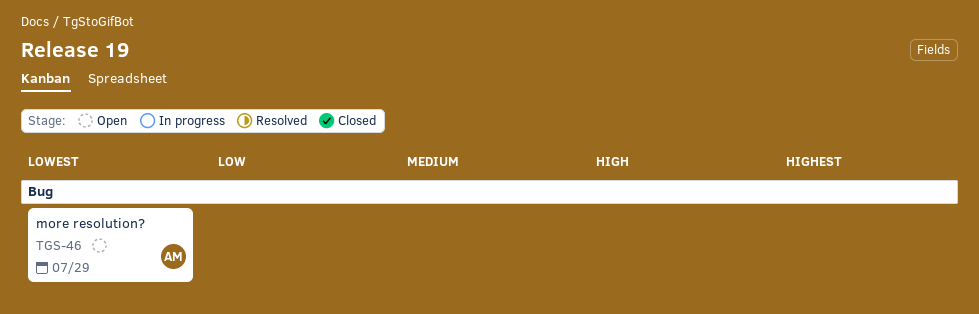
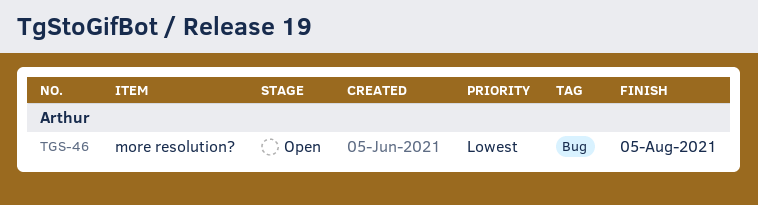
TGS-46, due: Jul 29 -> Aug 5

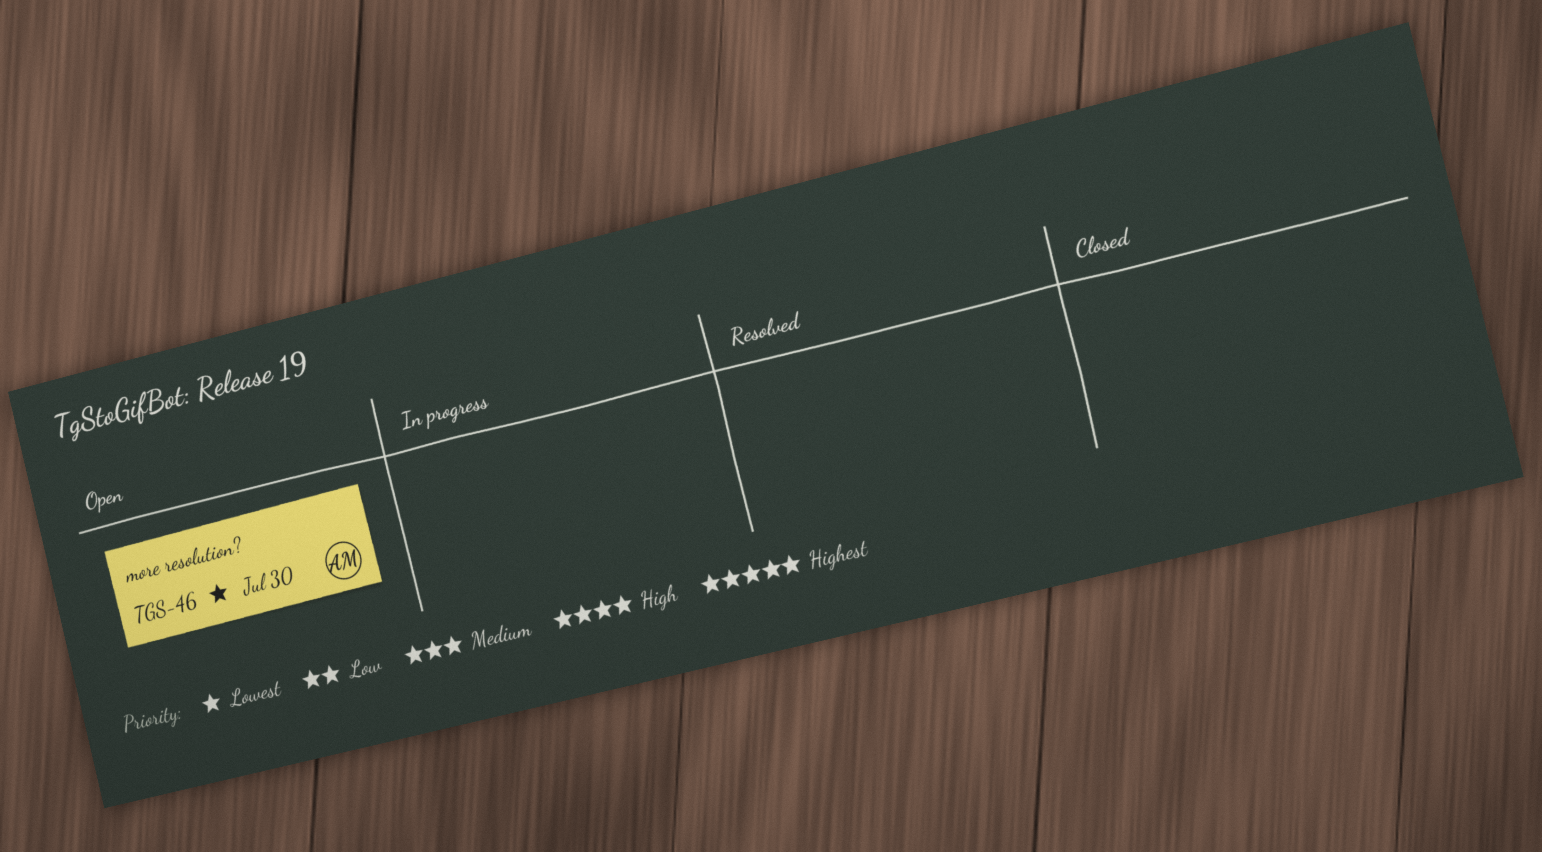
TGS-46, due: Aug 5 -> Jul 30

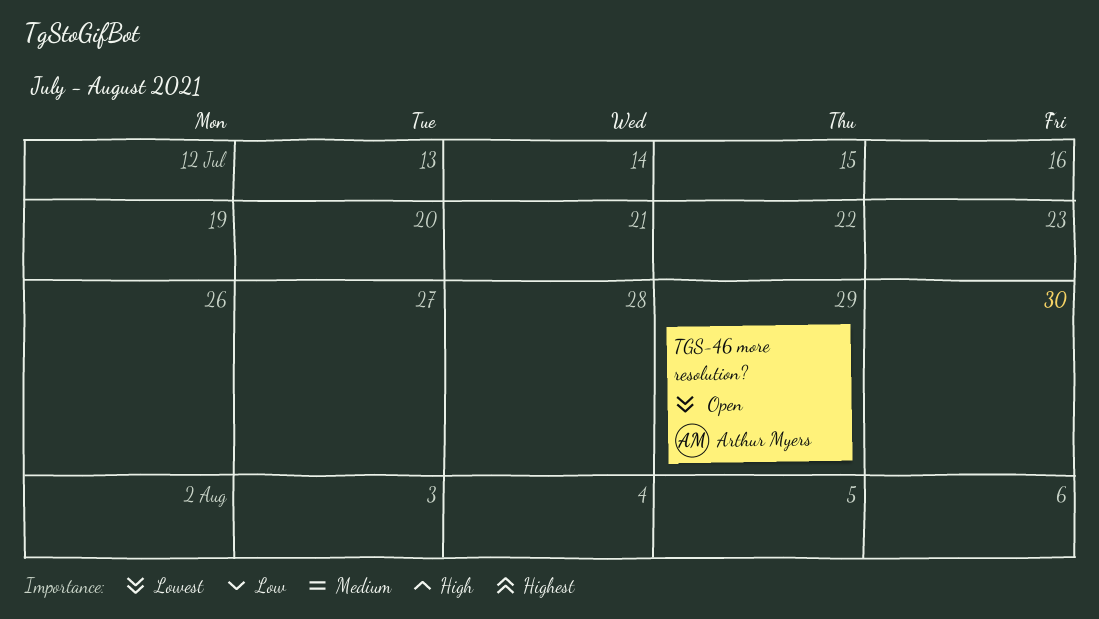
TGS-46, due: Jul 30 -> Jul 29

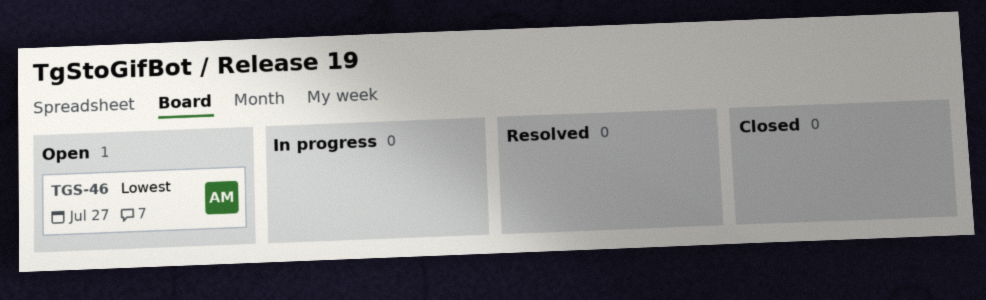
TGS-46, due: Jul 29 -> Jul 27

